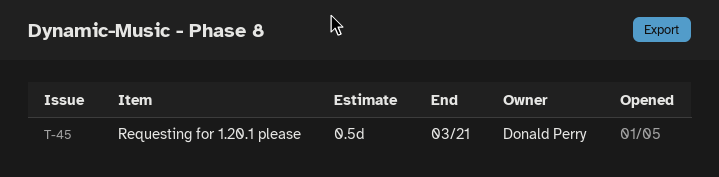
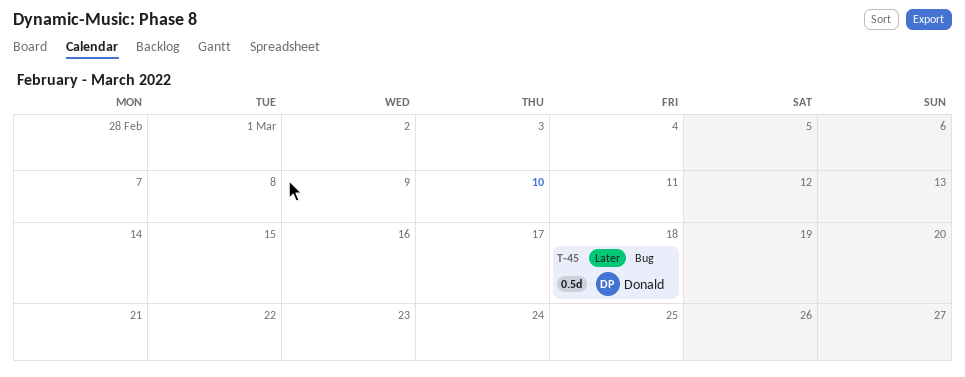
T-45, due: Mar 21 -> Mar 18

